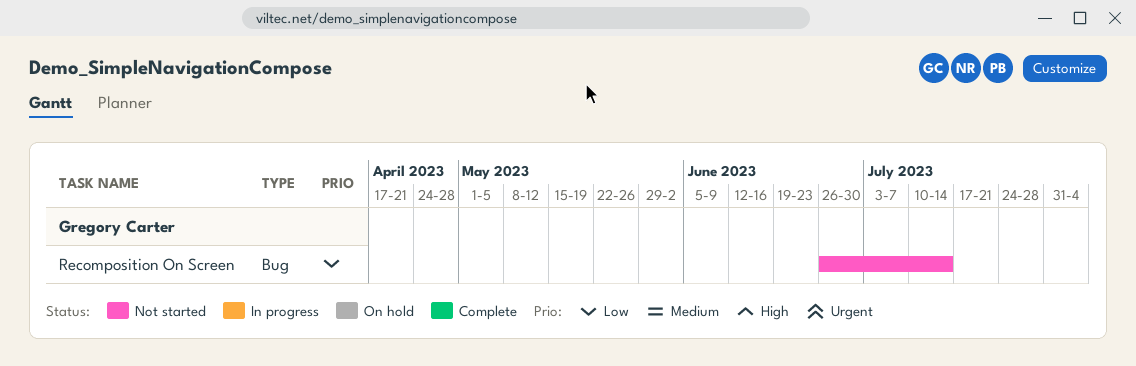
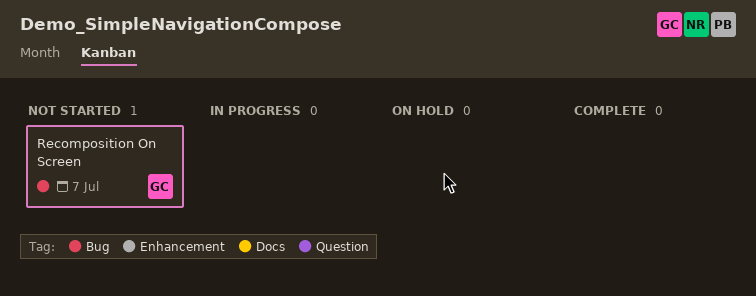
Recomposition On Screen, due: Jul 14 -> Jul 7

